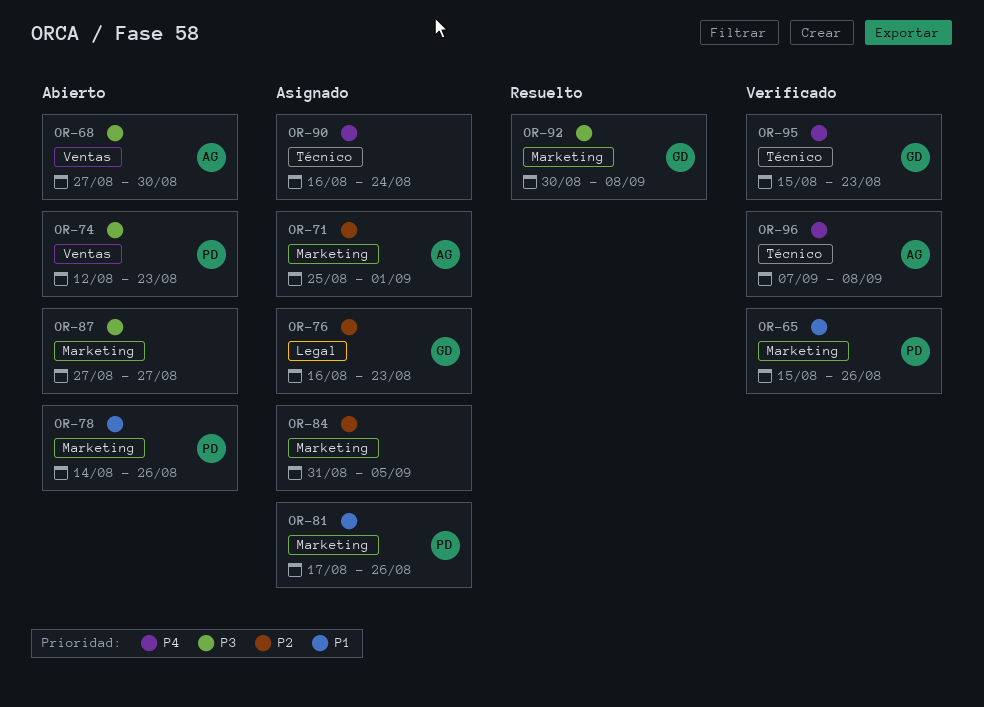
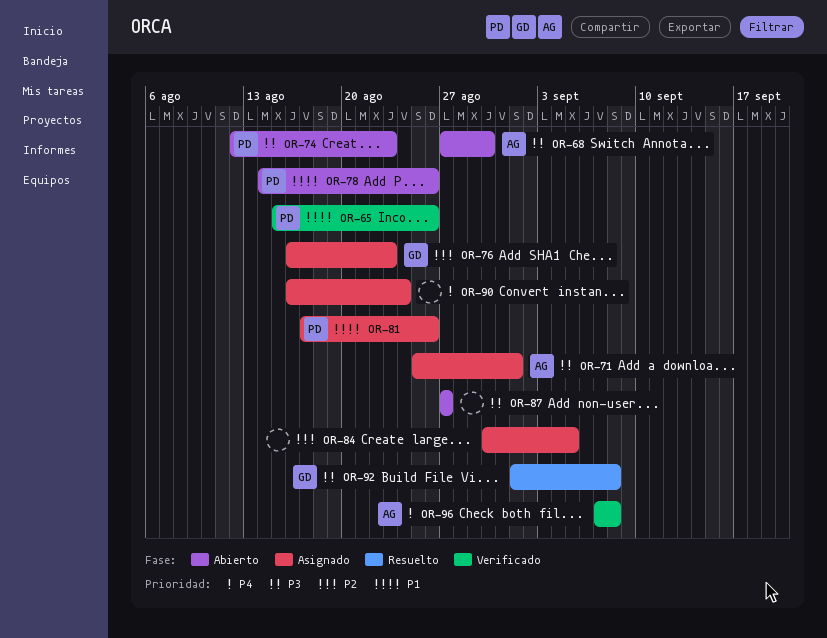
OR-71, priority: P2 -> P3
OR-84, start: Aug 31 -> Aug 30
OR-92, start: Aug 30 -> Sep 1
OR-95: present -> none

